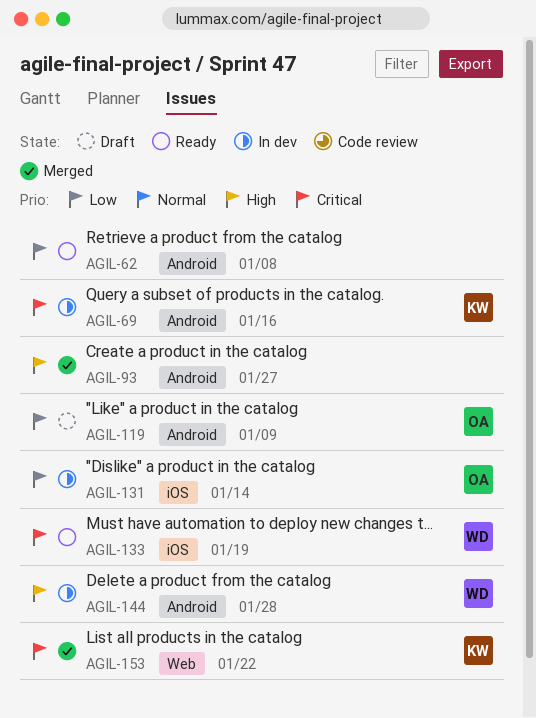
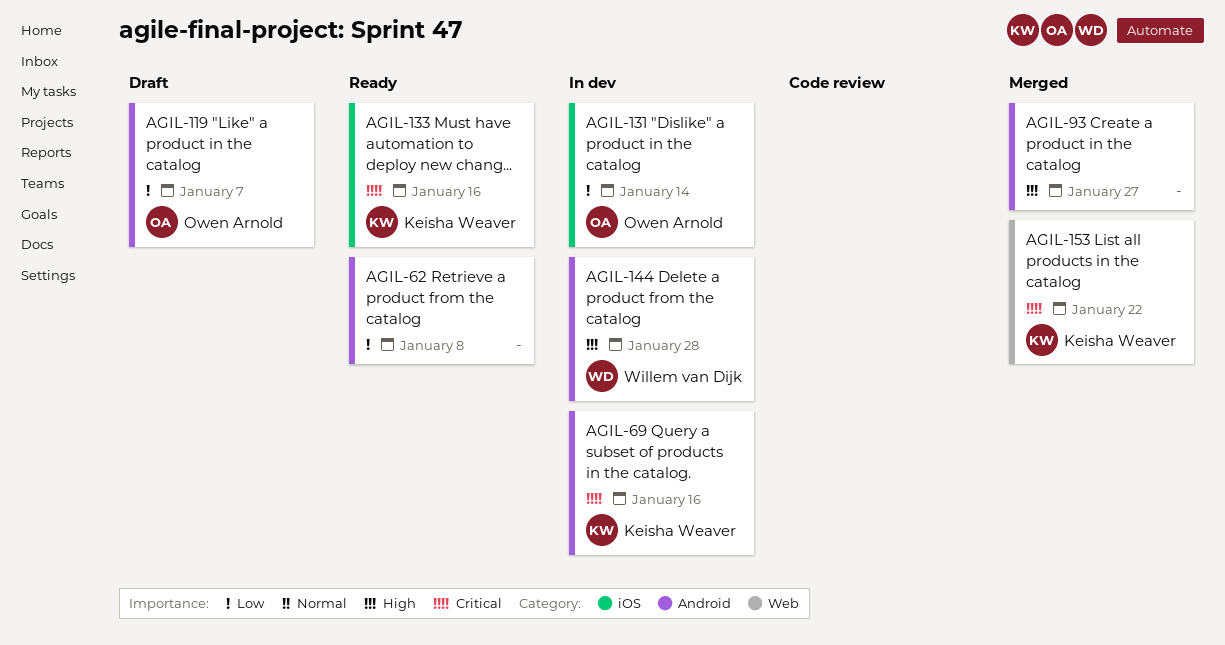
AGIL-119, due: Jan 9 -> Jan 7
AGIL-133, owner: Willem van Dijk -> Keisha Weaver
AGIL-133, due: Jan 19 -> Jan 16

